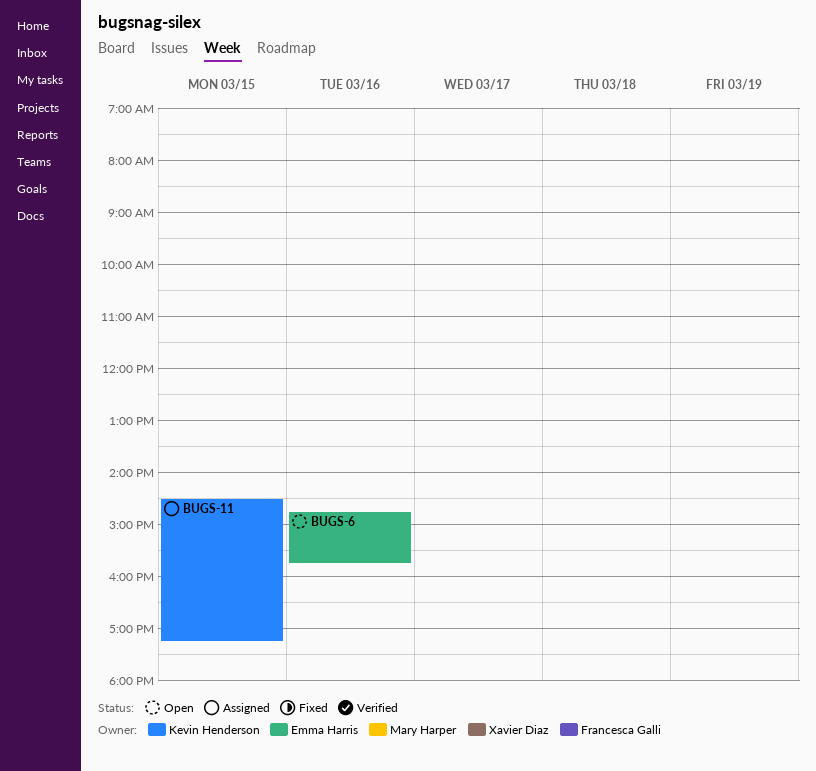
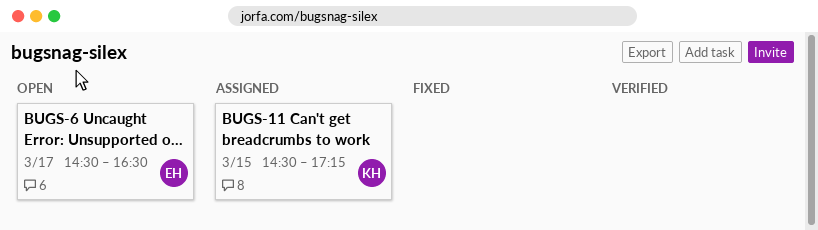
BUGS-6, day: Mar 16 -> Mar 17
BUGS-6, begins: 14:45 -> 14:30
BUGS-6, ends: 15:45 -> 16:30

